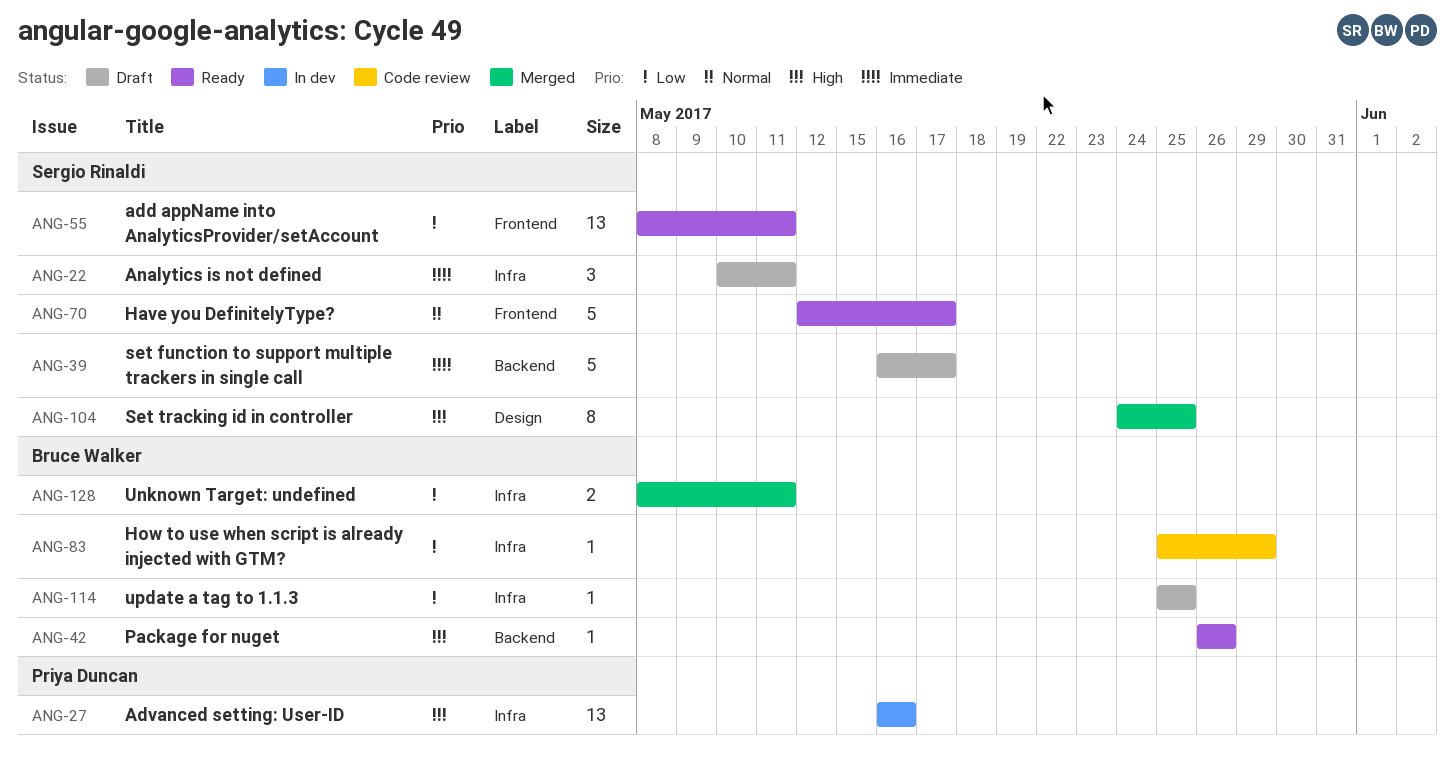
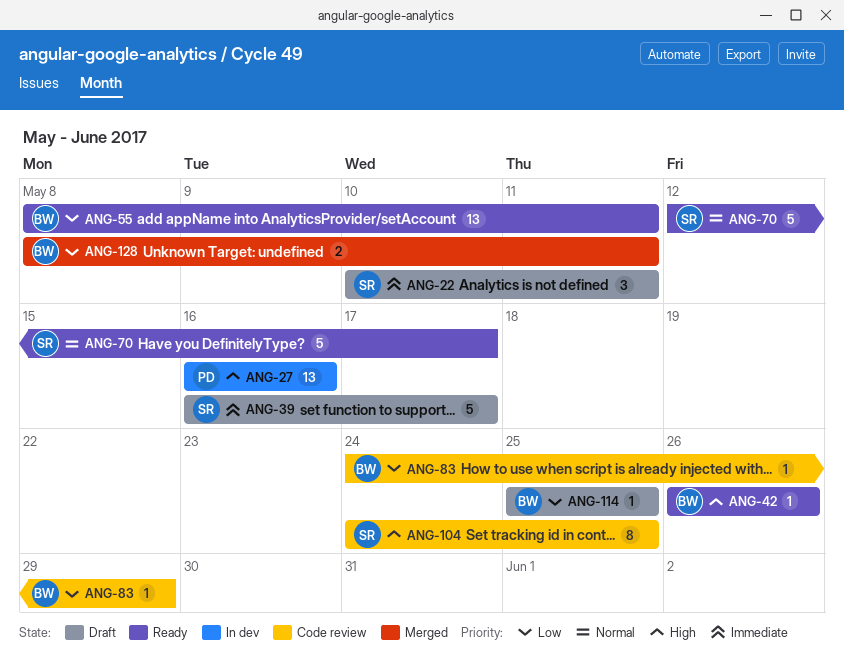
ANG-55, owner: Sergio Rinaldi -> Bruce Walker
ANG-83, start: May 25 -> May 24
ANG-104, status: Merged -> Code review

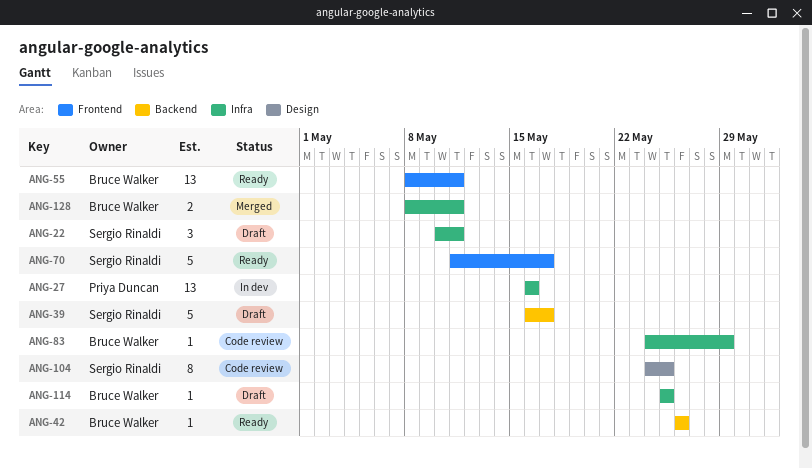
ANG-70, start: May 12 -> May 11

